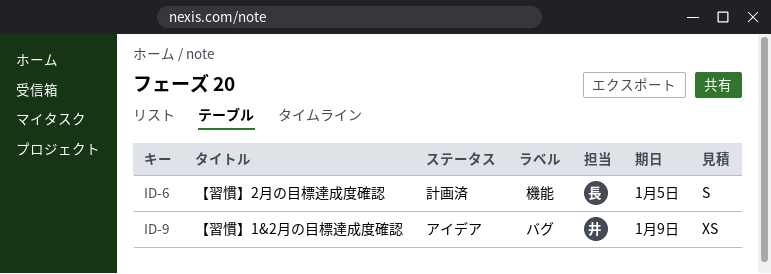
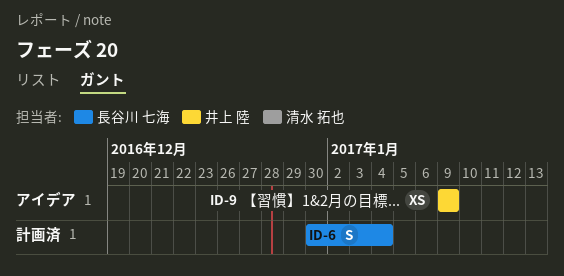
ID-6, due: Jan 5 -> Jan 4

